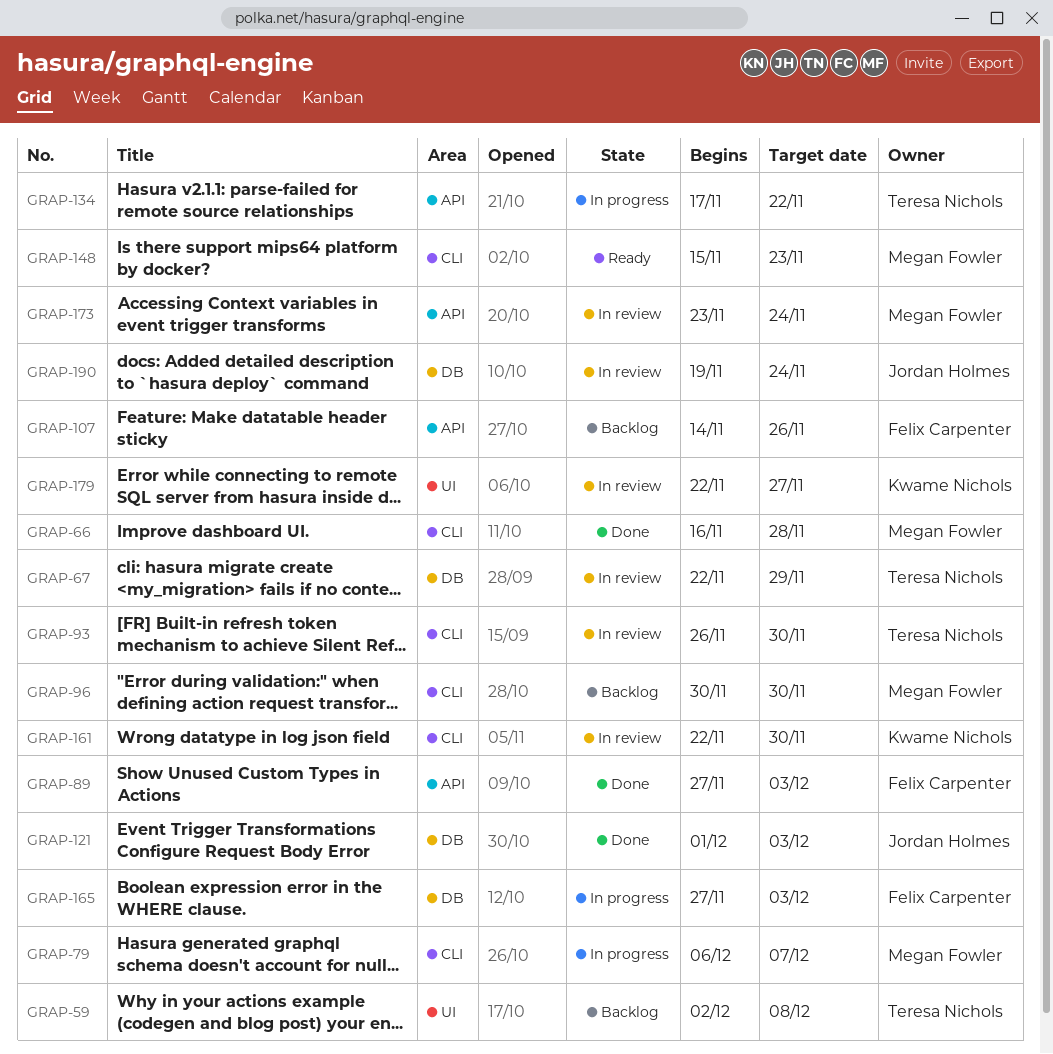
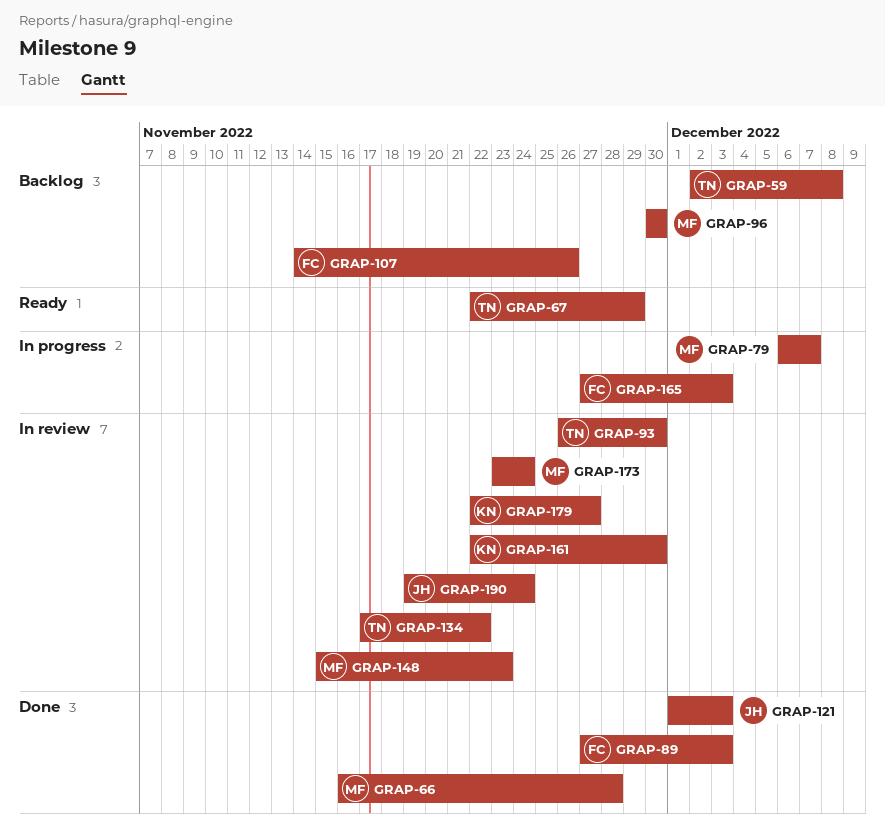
GRAP-67, status: In review -> Ready
GRAP-134, status: In progress -> In review
GRAP-148, status: Ready -> In review

